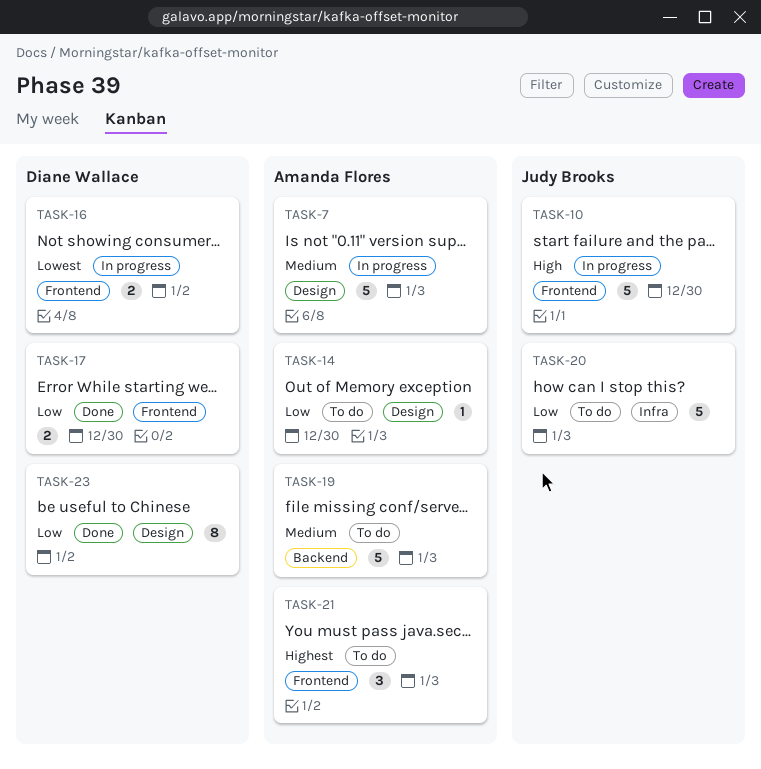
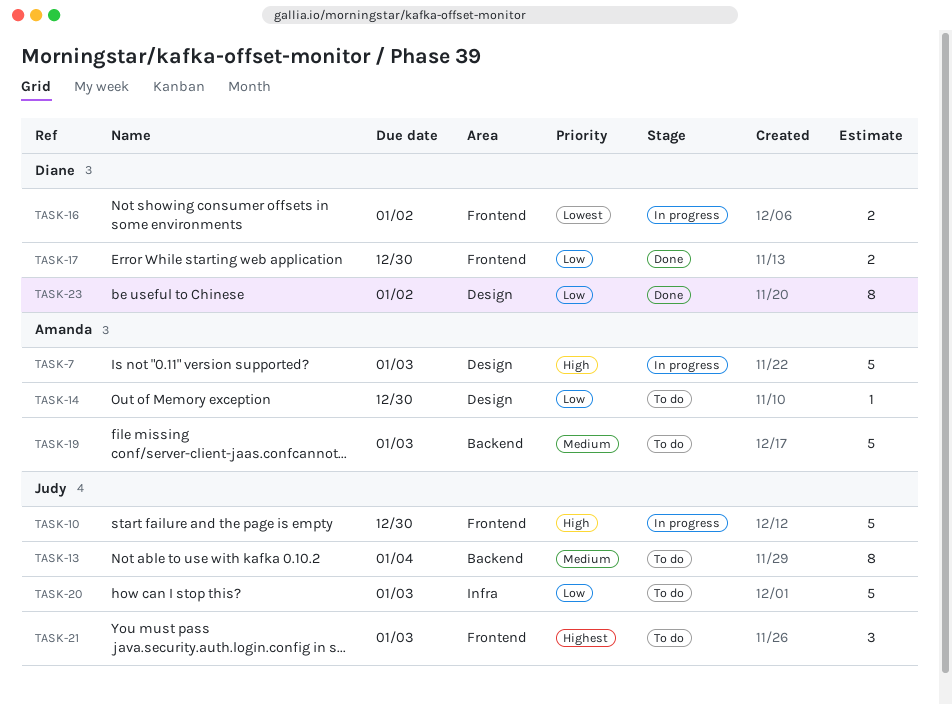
TASK-7, priority: Medium -> High
TASK-13: none -> present
TASK-21, owner: Amanda Flores -> Judy Brooks

